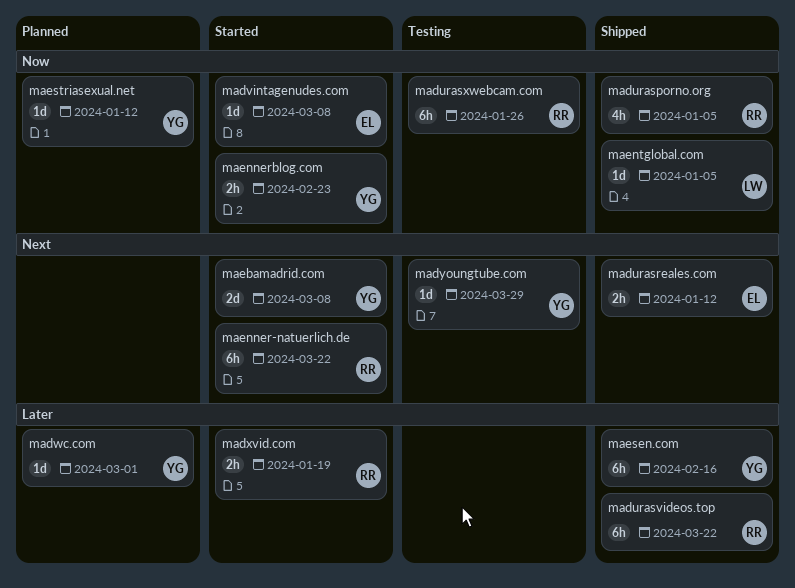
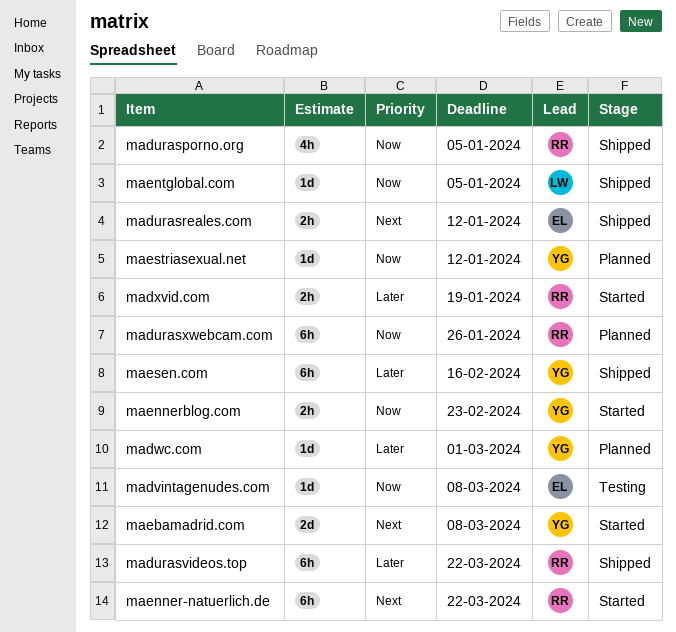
madurasxwebcam.com, status: Testing -> Planned
madvintagenudes.com, status: Started -> Testing
madyoungtube.com: present -> none

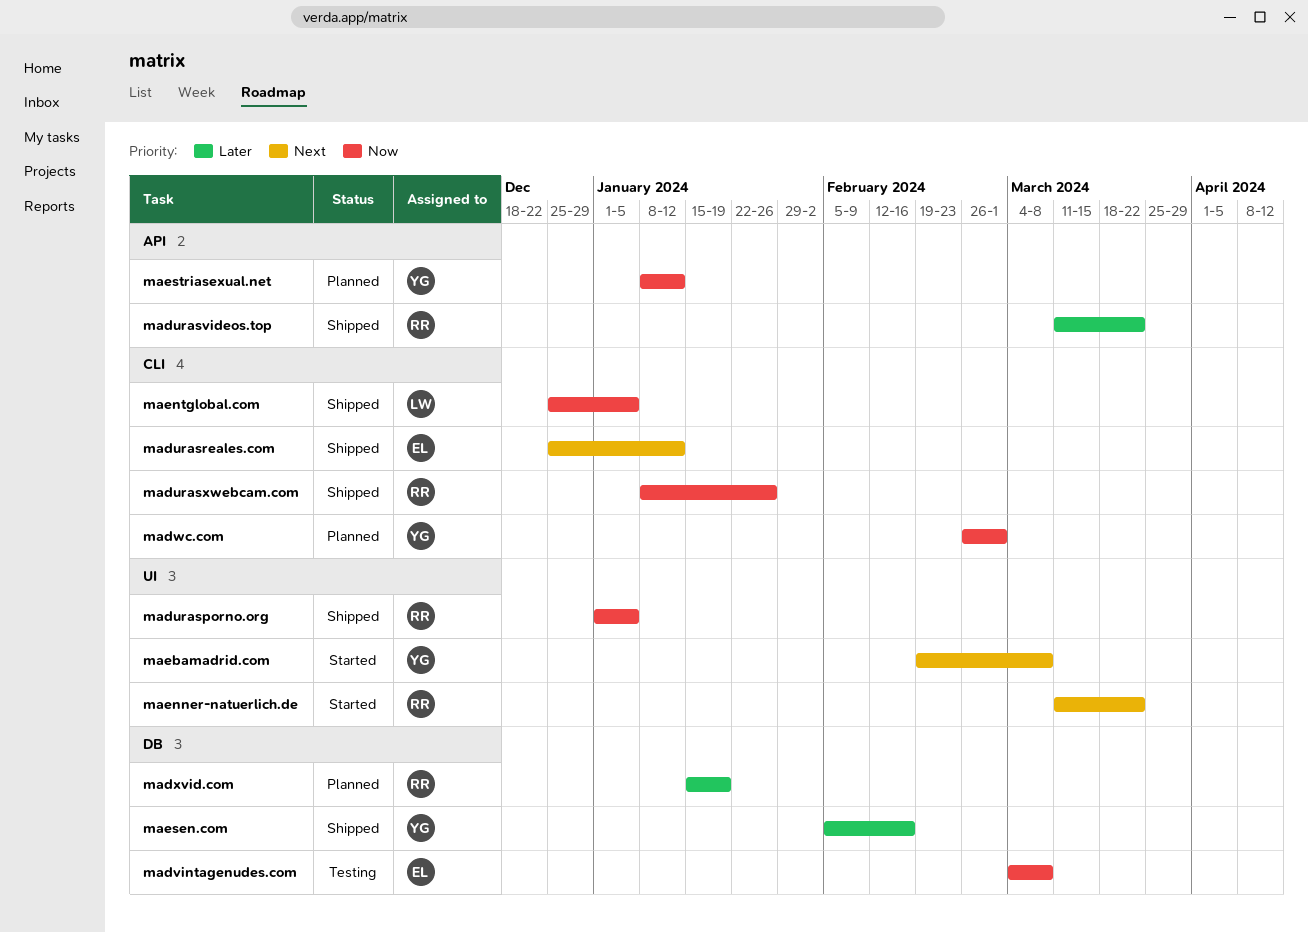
madurasxwebcam.com, status: Planned -> Shipped
madwc.com, priority: Later -> Now
madxvid.com, status: Started -> Planned
maennerblog.com: present -> none

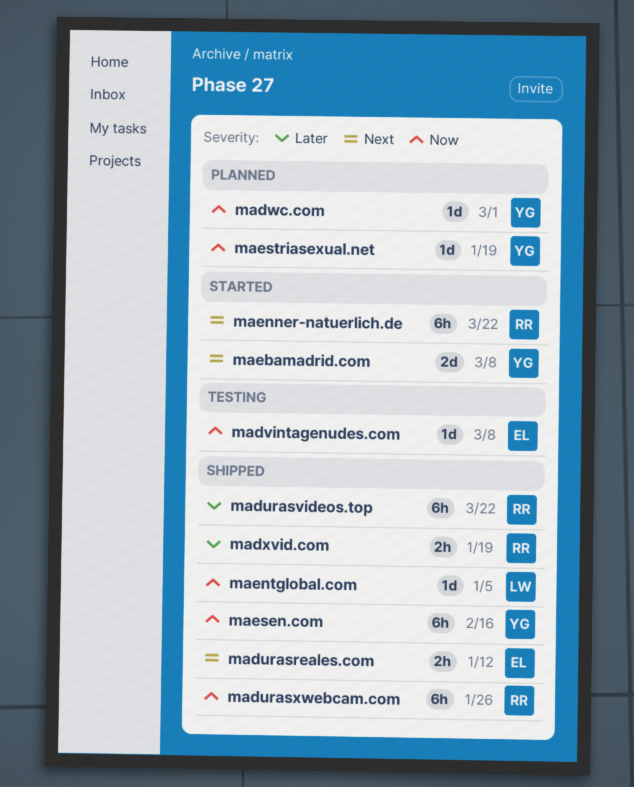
madurasporno.org: present -> none
madxvid.com, status: Planned -> Shipped
maesen.com, priority: Later -> Now
maestriasexual.net, due: Jan 12 -> Jan 19

